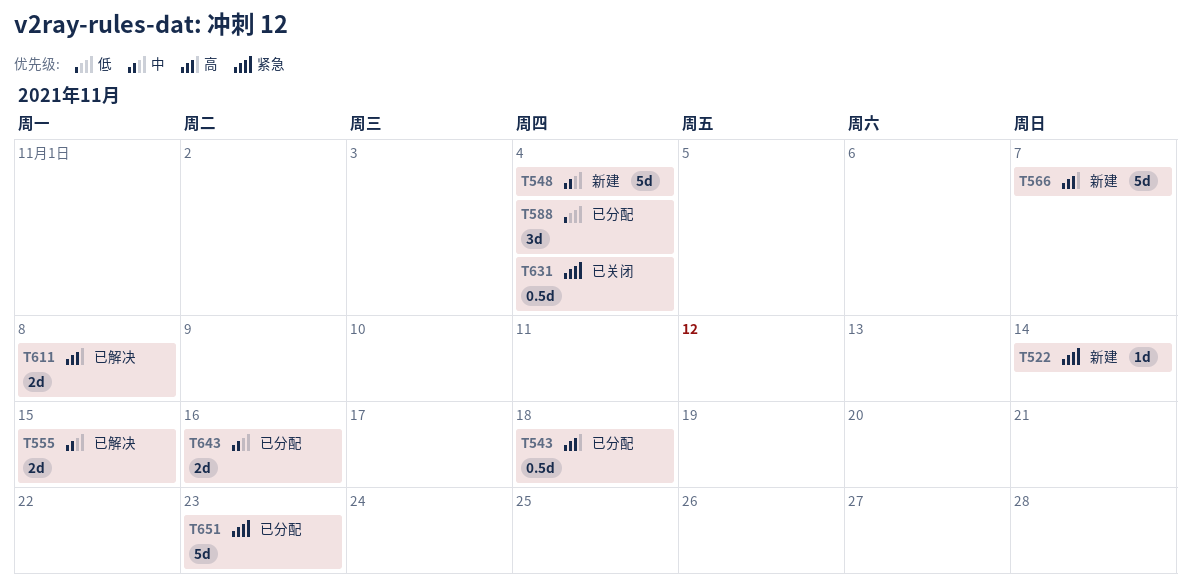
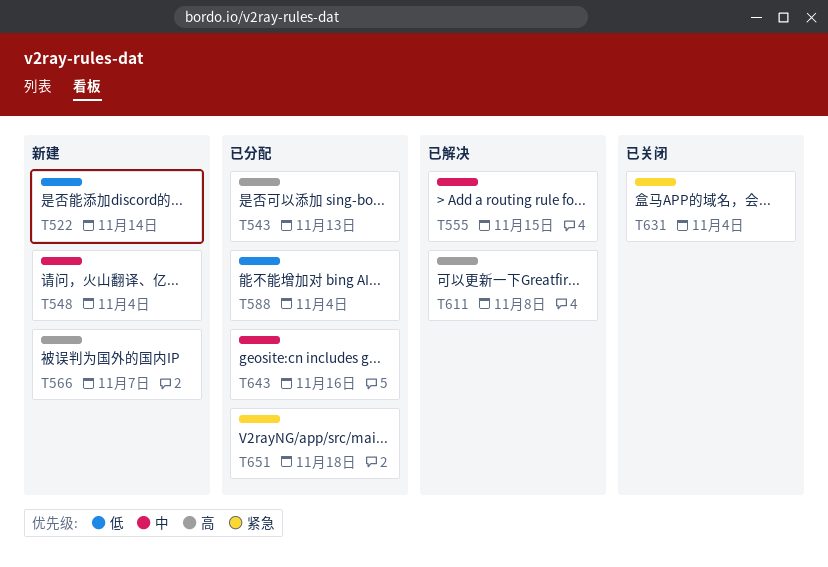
T522, priority: 紧急 -> 低
T543, due: Nov 18 -> Nov 13
T651, due: Nov 23 -> Nov 18

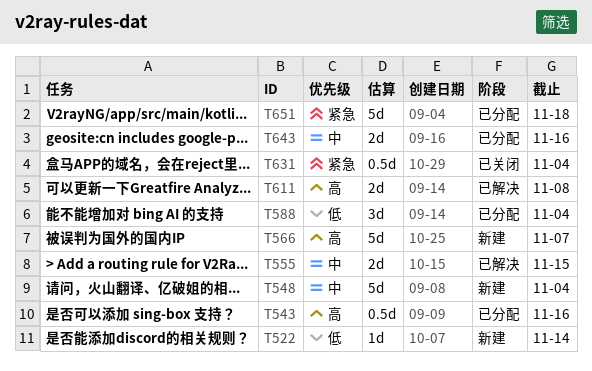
T543, due: Nov 13 -> Nov 16

